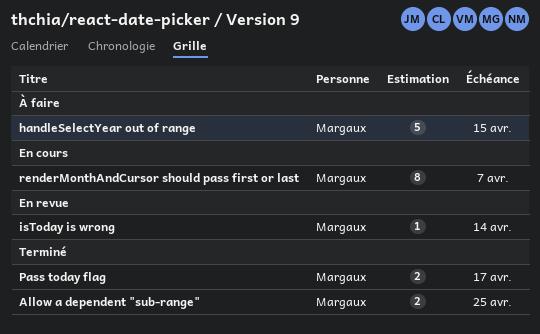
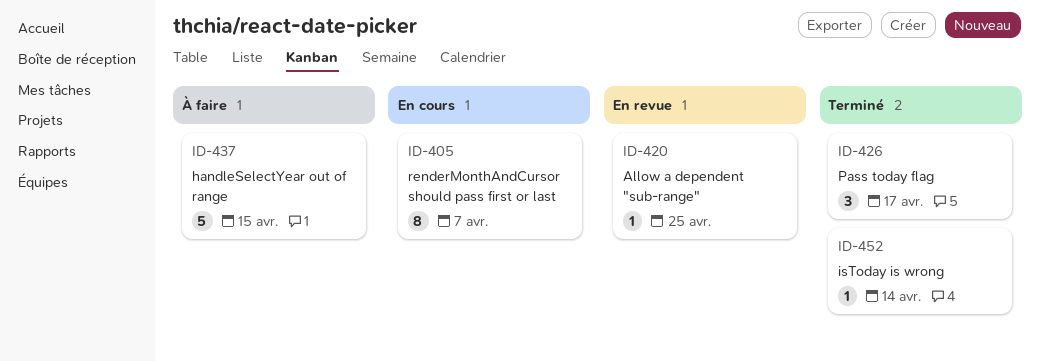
Allow a dependent "sub-range", status: Terminé -> En revue
Allow a dependent "sub-range", estimate: 2 -> 1
isToday is wrong, status: En revue -> Terminé
Pass today flag, estimate: 2 -> 3

